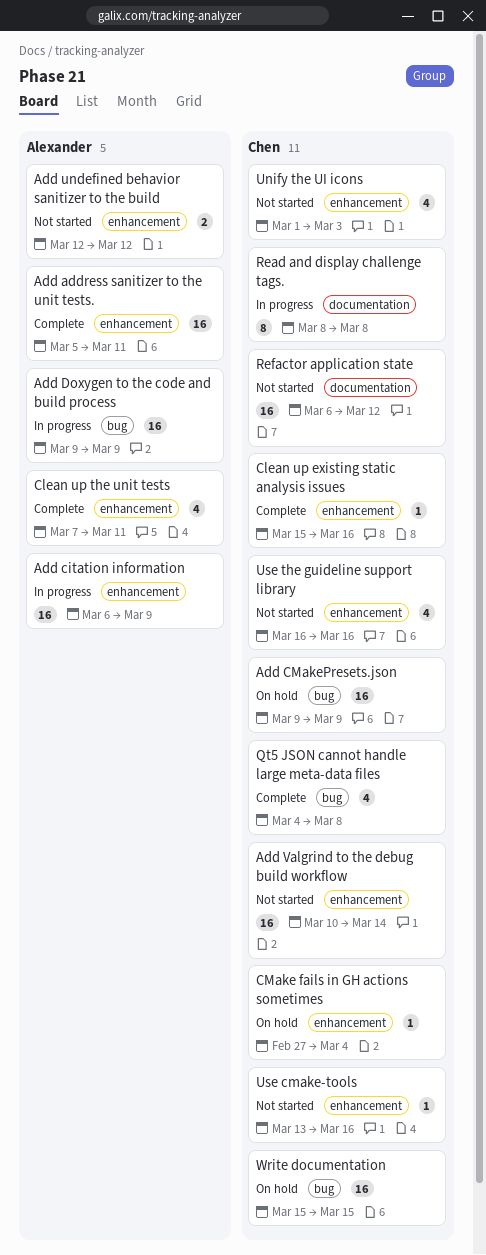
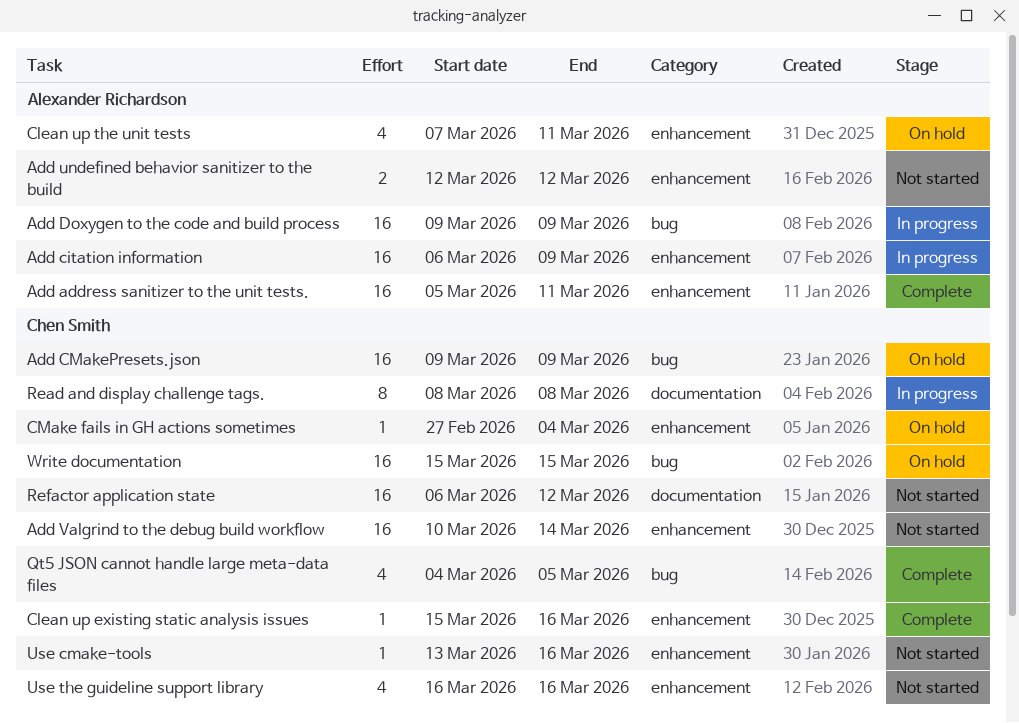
Clean up the unit tests, status: Complete -> On hold
Qt5 JSON cannot handle large meta-data files, due: Mar 8 -> Mar 5
Unify the UI icons: present -> none

